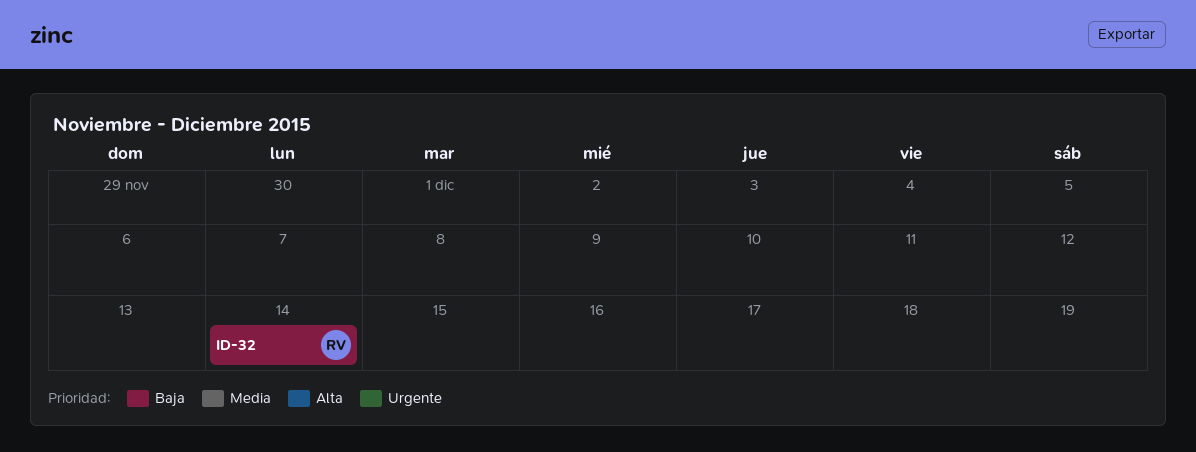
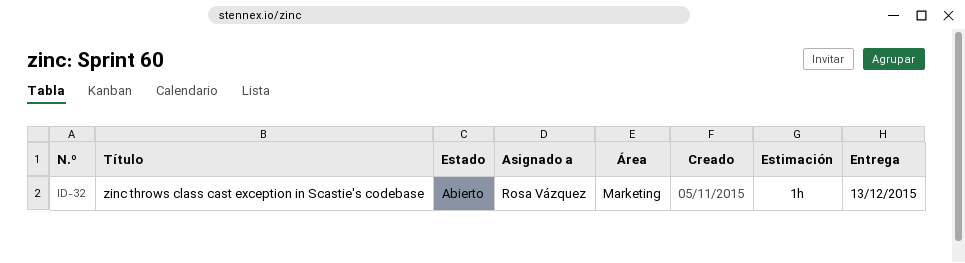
ID-32, due: Dec 14 -> Dec 13

